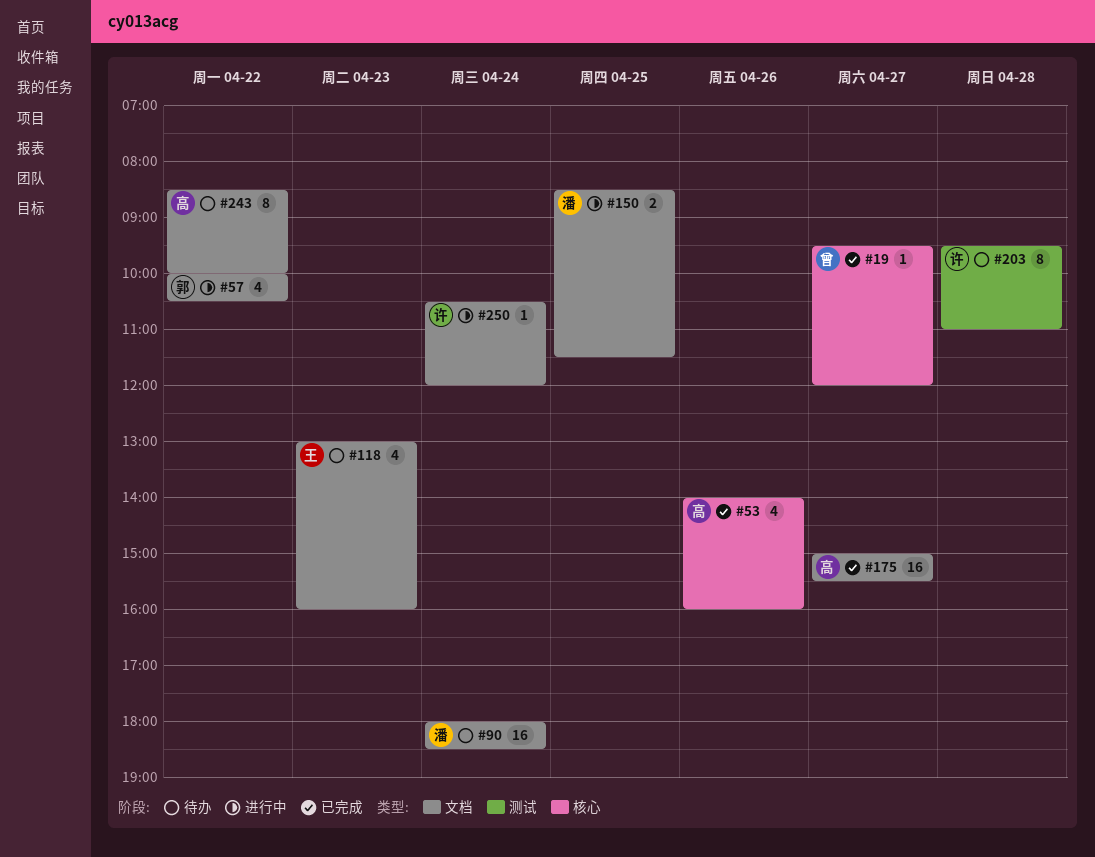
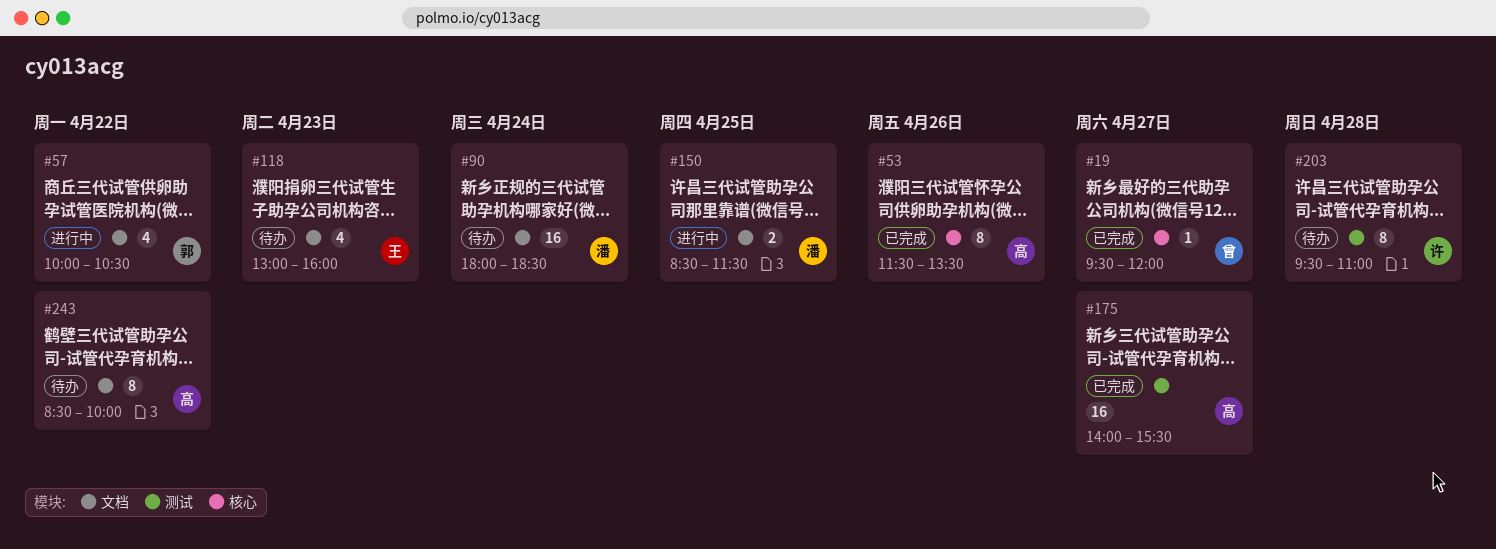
#53, estimate: 4 -> 8
#53, begins: 14:00 -> 11:30
#53, ends: 16:00 -> 13:30
#175, label: 文档 -> 测试
#175, begins: 15:00 -> 14:00
#250: present -> none

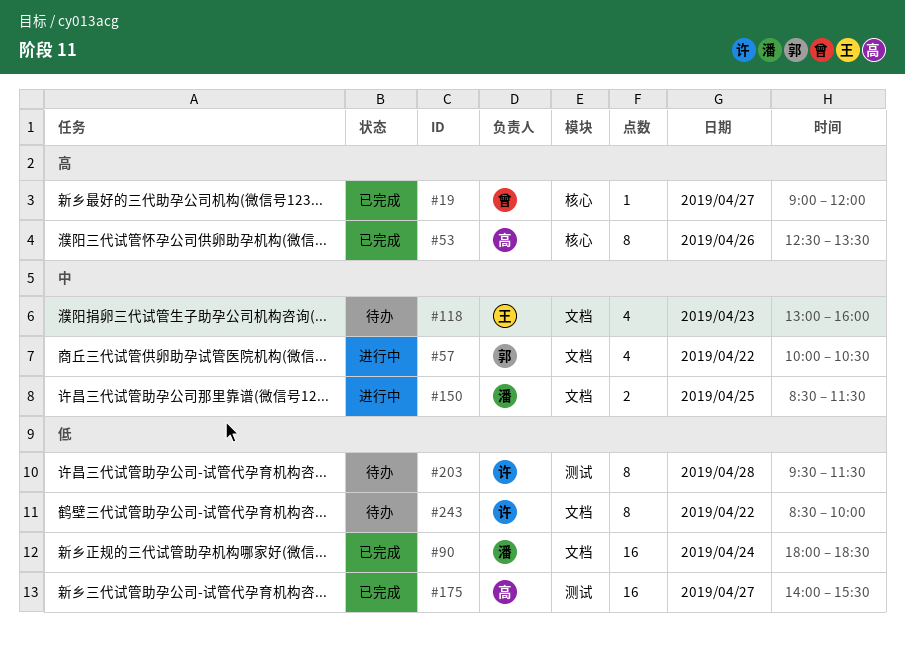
#19, begins: 09:30 -> 09:00
#53, begins: 11:30 -> 12:30
#90, status: 待办 -> 已完成
#203, ends: 11:00 -> 11:30
#243, owner: 高 -> 许

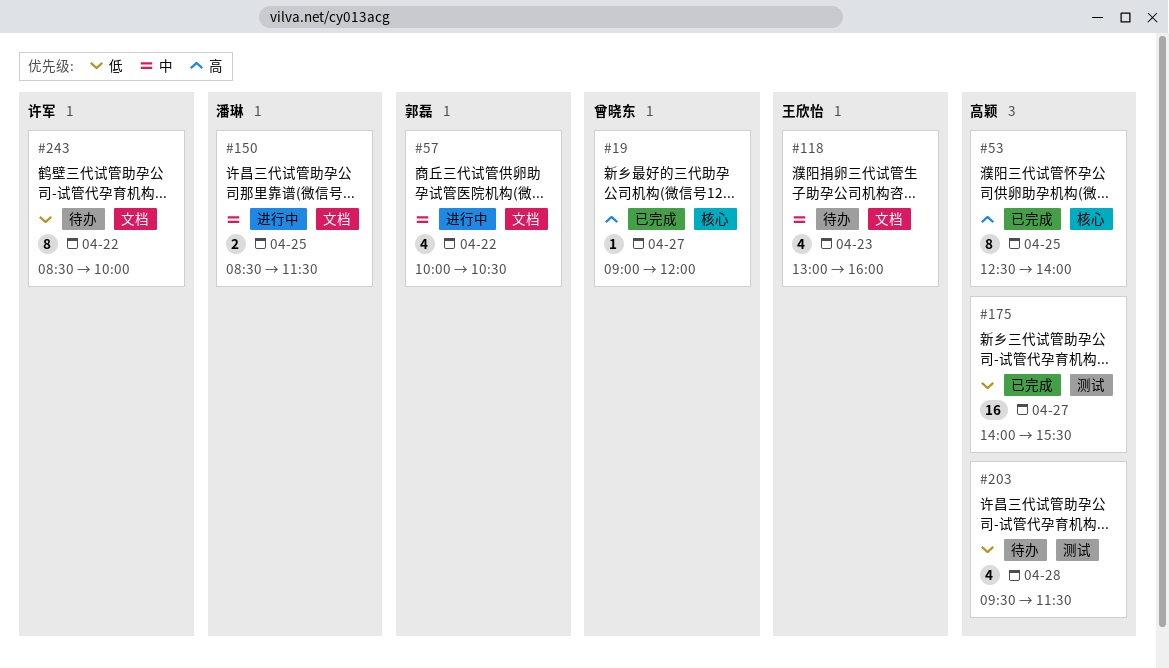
#53, day: Apr 26 -> Apr 25
#53, ends: 13:30 -> 14:00
#90: present -> none
#203, owner: 许军 -> 高颖
#203, estimate: 8 -> 4

